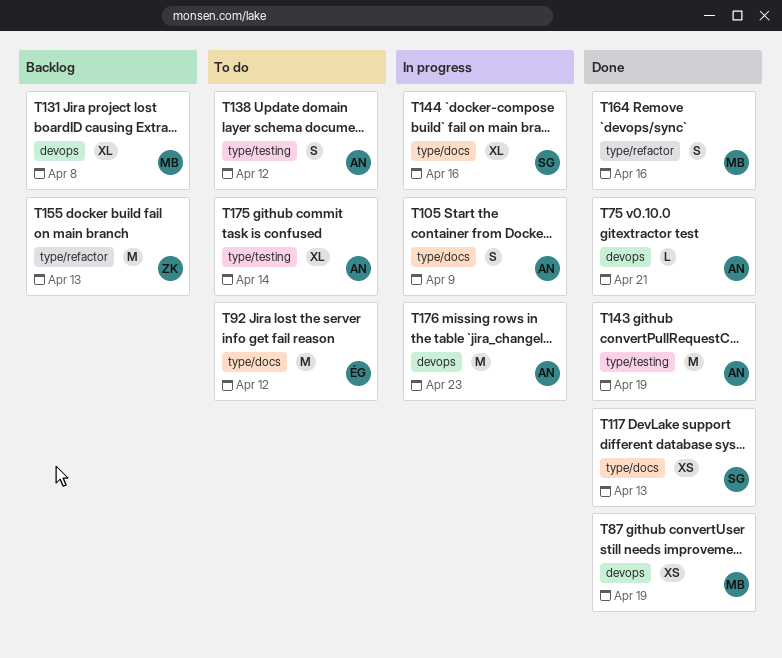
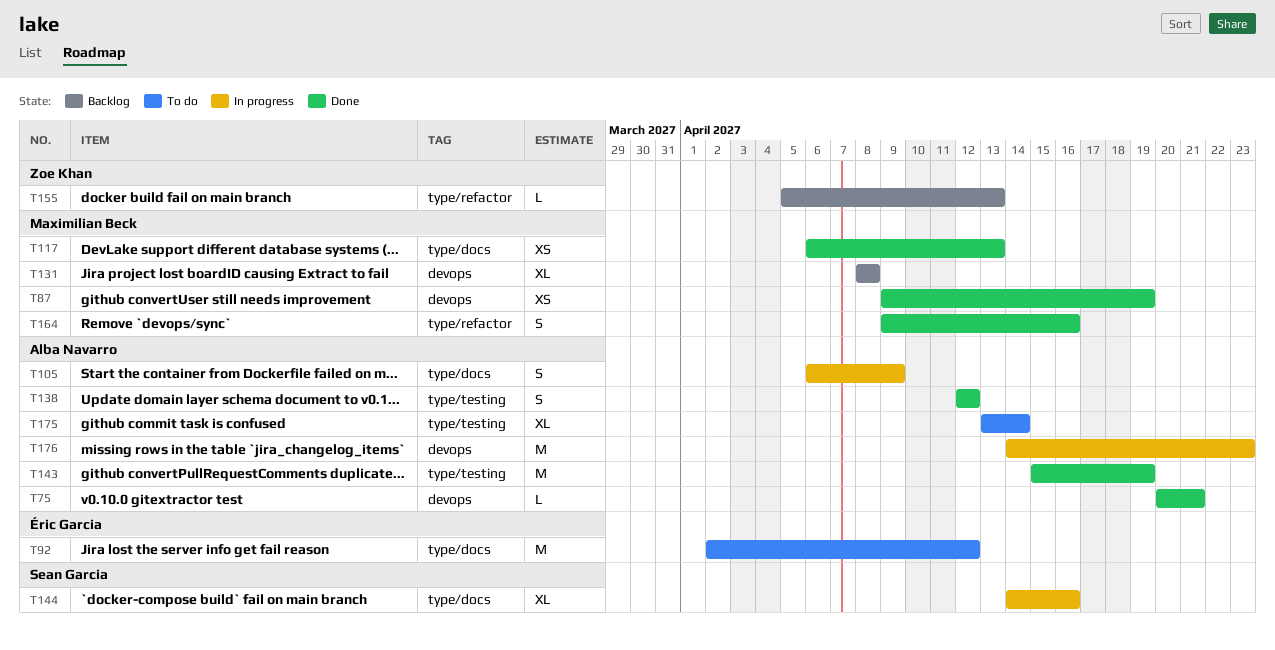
T117, owner: Sean Garcia -> Maximilian Beck
T138, status: To do -> Done
T155, estimate: M -> L

